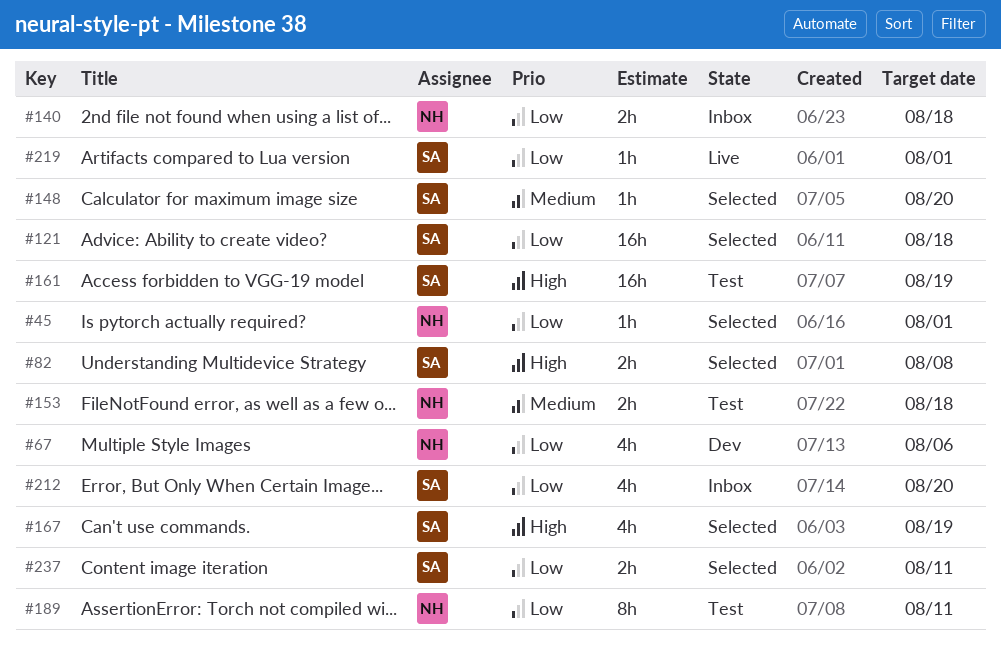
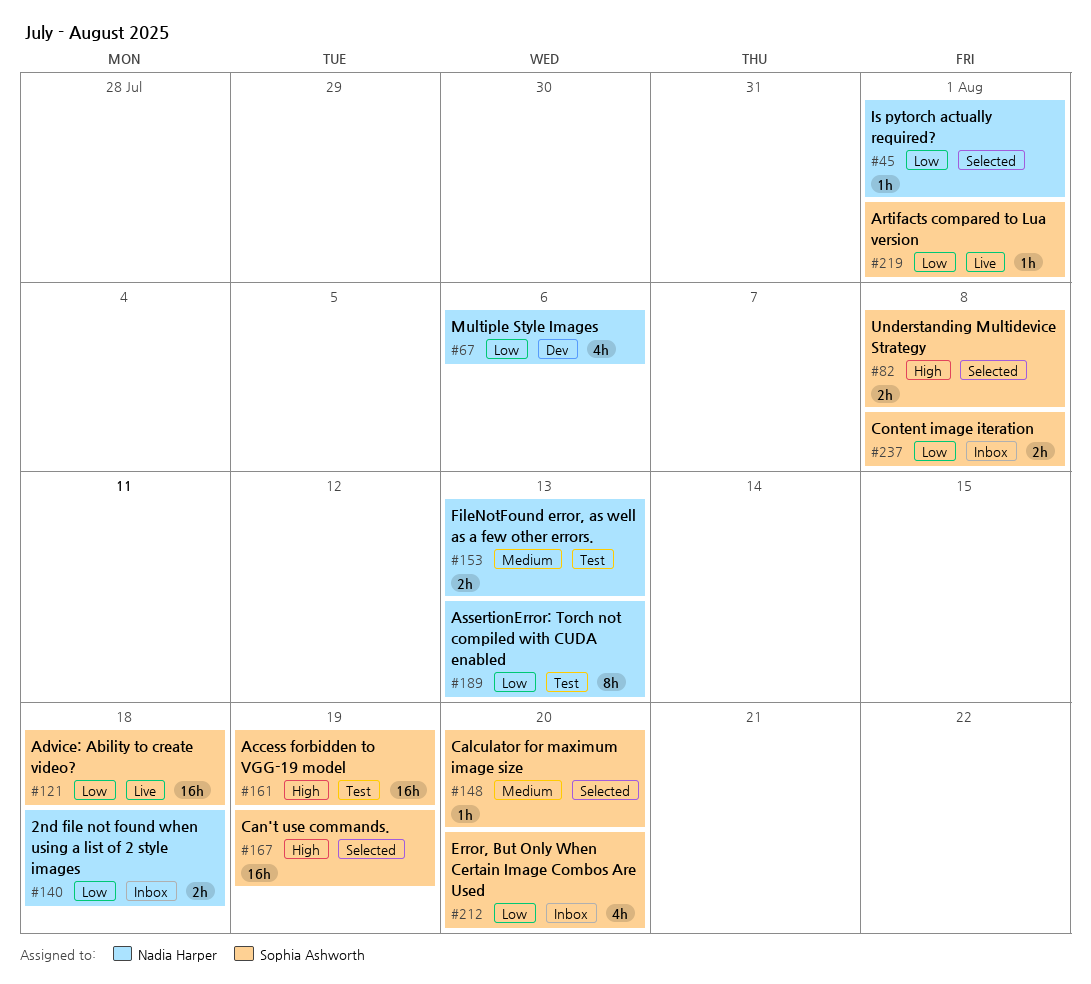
#121, status: Selected -> Live
#153, due: Aug 18 -> Aug 13
#167, estimate: 4h -> 16h
#189, due: Aug 11 -> Aug 13
#237, status: Selected -> Inbox
#237, due: Aug 11 -> Aug 8

